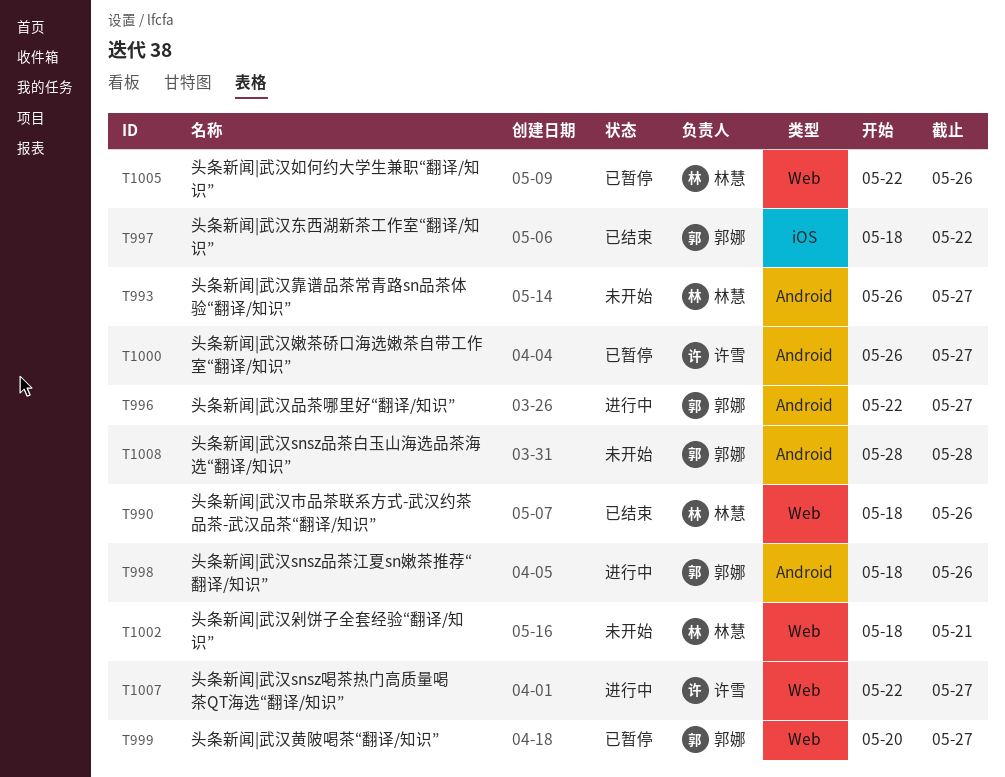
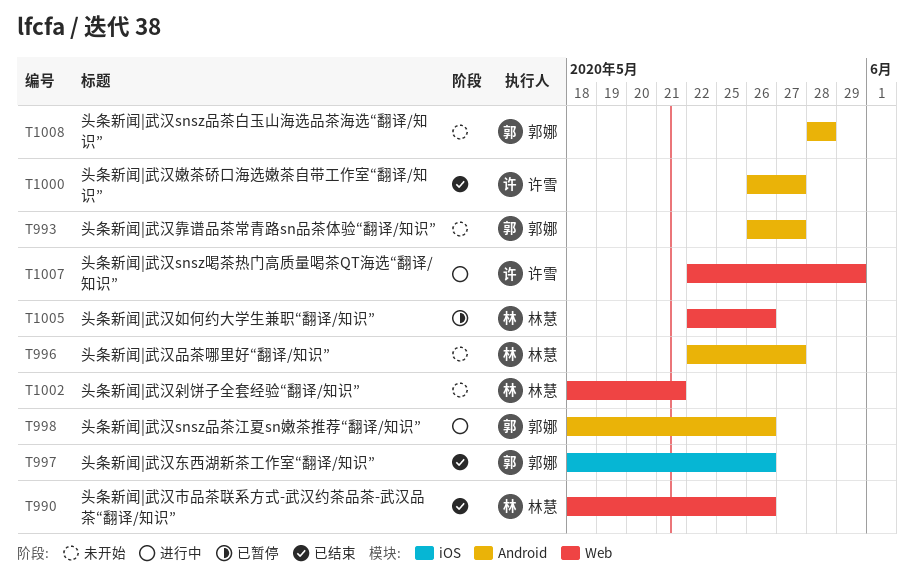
T993, owner: 林慧 -> 郭娜
T996, status: 进行中 -> 未开始
T996, owner: 郭娜 -> 林慧
T997, due: May 22 -> May 26
T999: present -> none
T1000, status: 已暂停 -> 已结束
T1007, due: May 27 -> May 29

